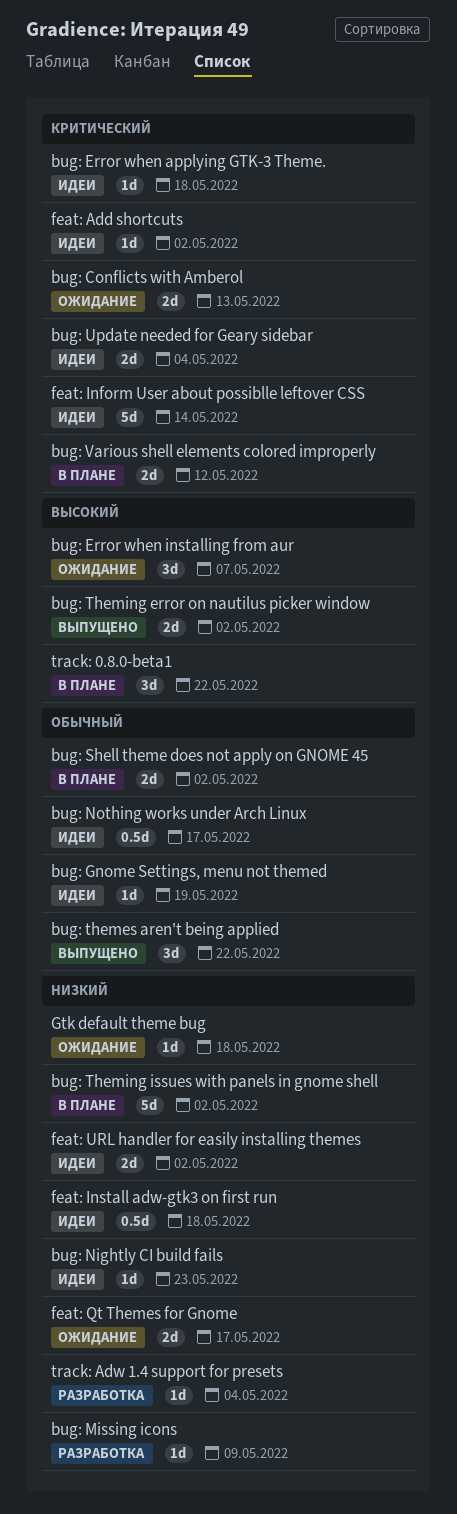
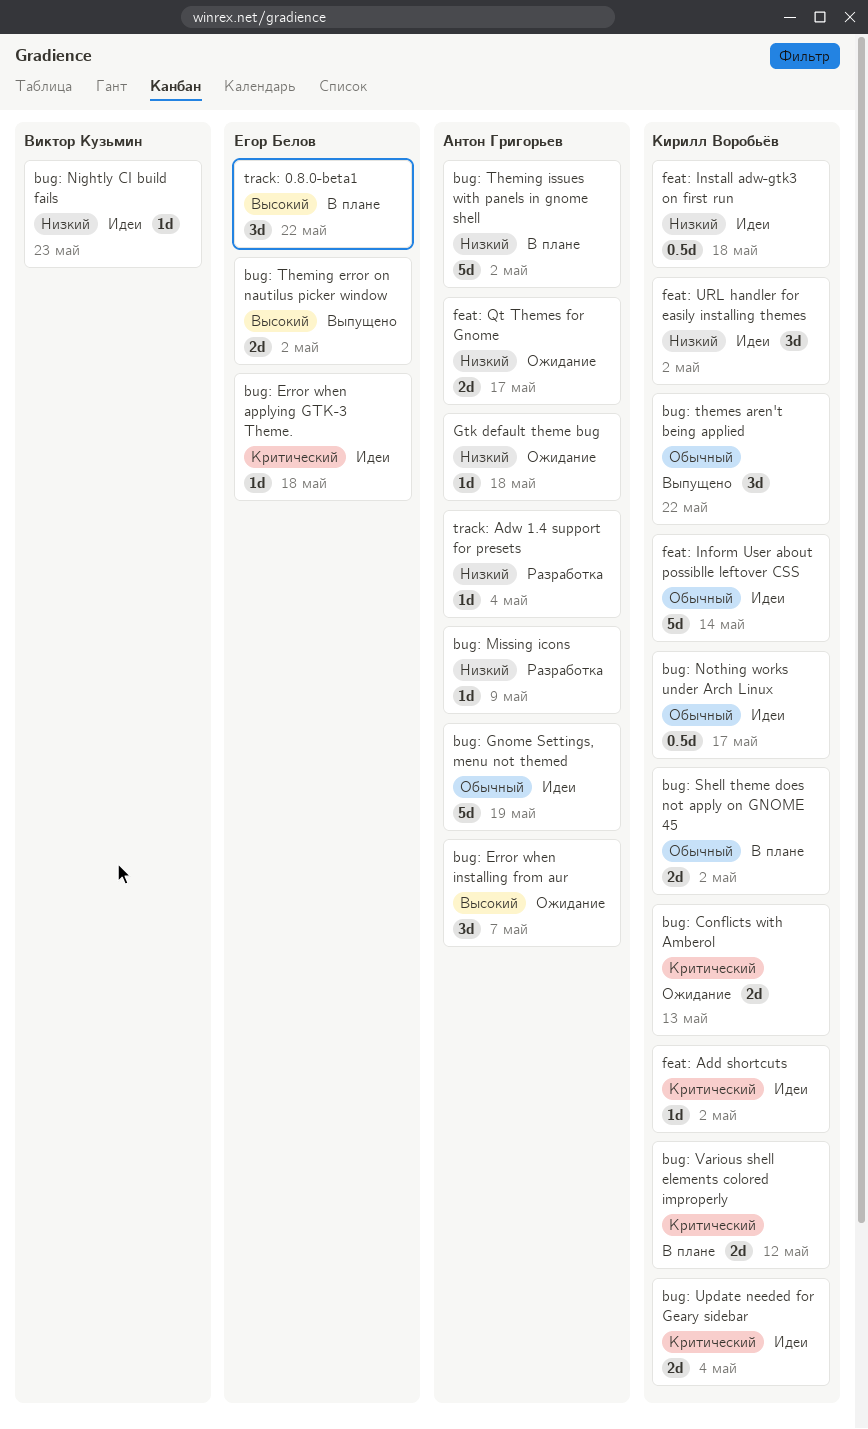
bug: Gnome Settings, menu not themed, estimate: 1d -> 5d
feat: Inform User about possiblle leftover CSS, priority: Критический -> Обычный
feat: URL handler for easily installing themes, estimate: 2d -> 3d

